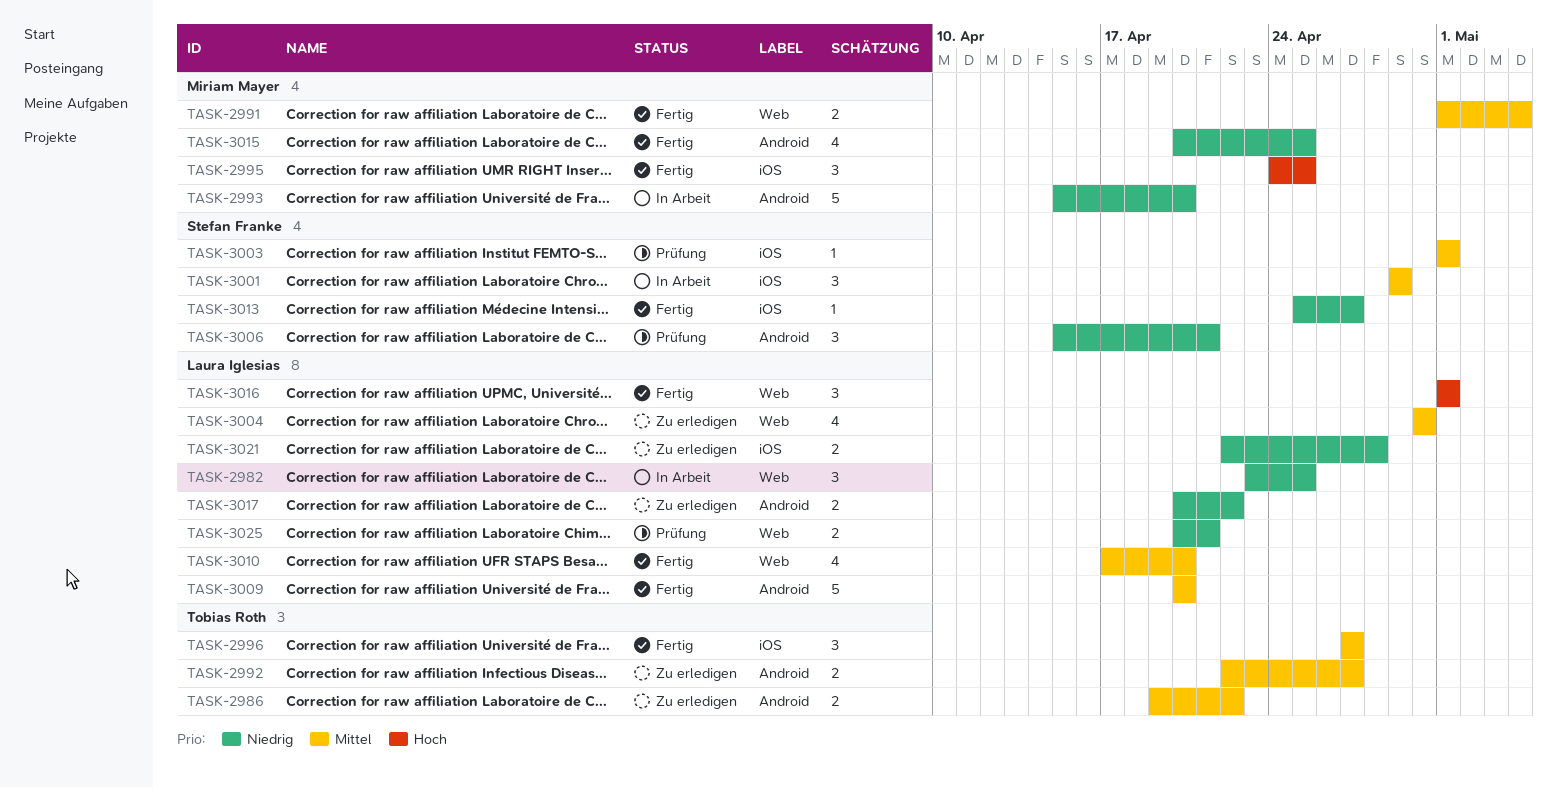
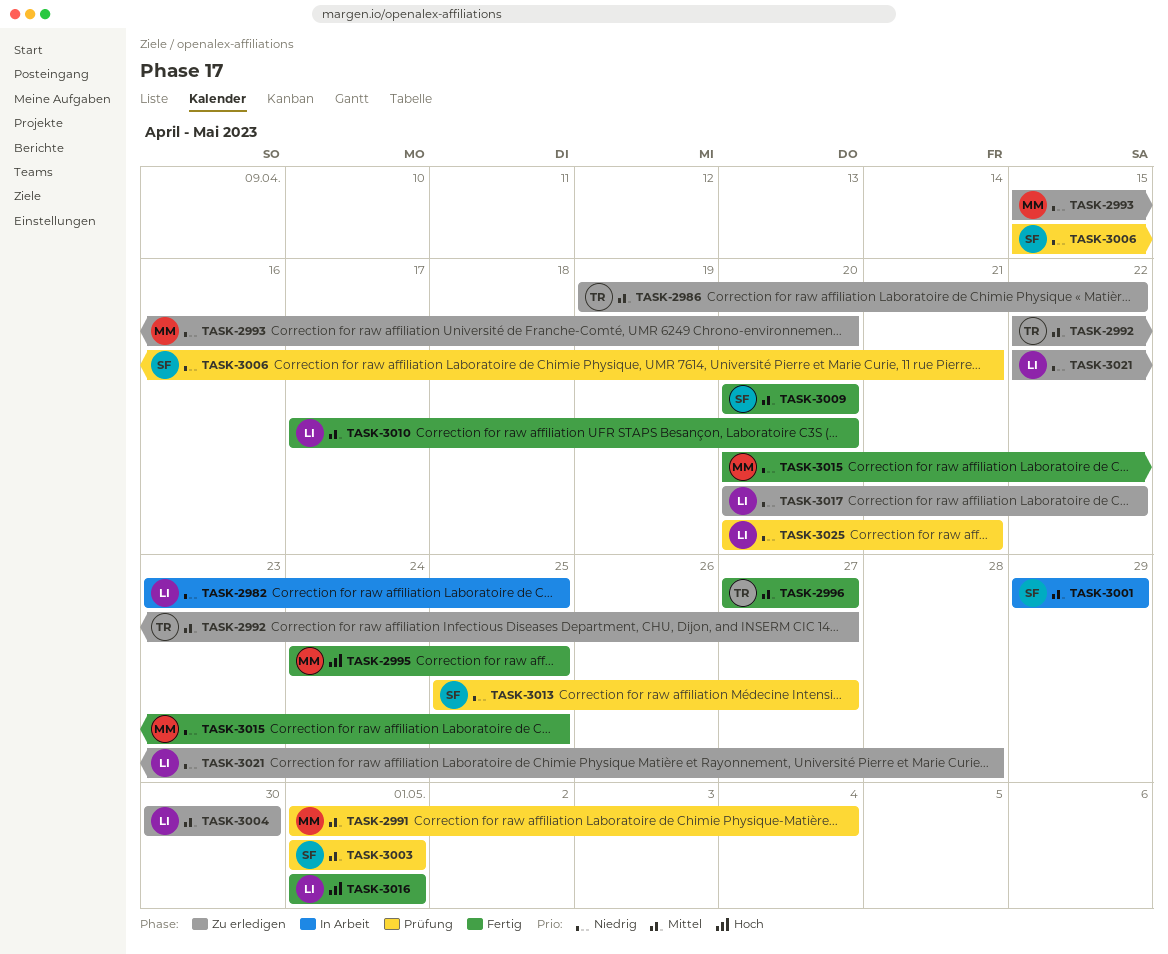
TASK-2991, status: Fertig -> Prüfung
TASK-2993, status: In Arbeit -> Zu erledigen
TASK-3009, owner: Laura Iglesias -> Stefan Franke
TASK-3013, status: Fertig -> Prüfung

